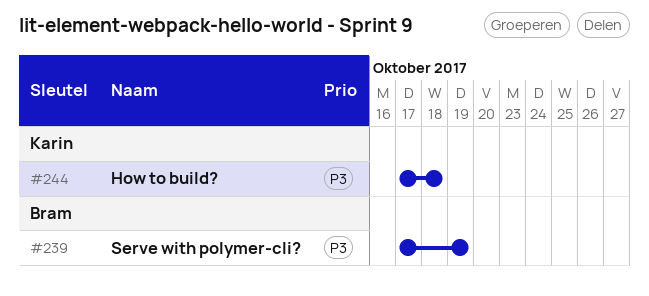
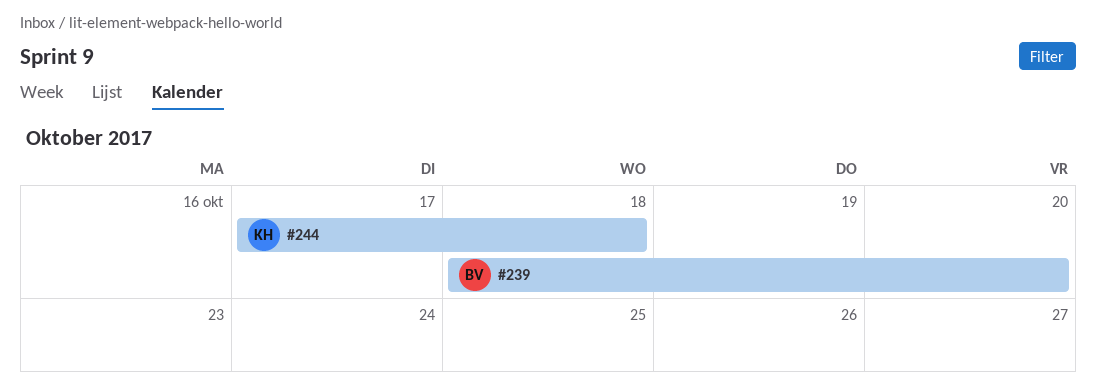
#239, start: Oct 17 -> Oct 18
#239, due: Oct 19 -> Oct 20

